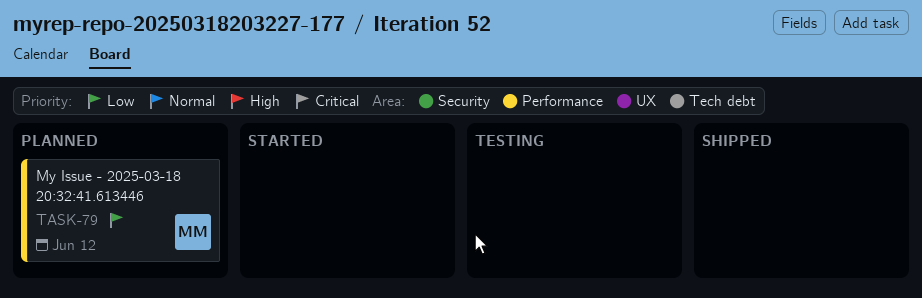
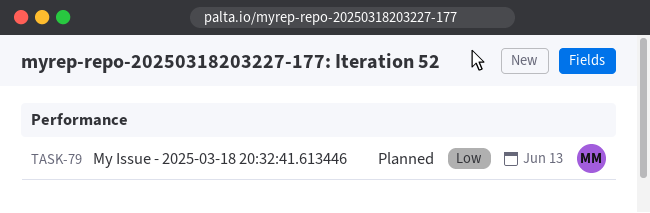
TASK-79, due: Jun 12 -> Jun 13

